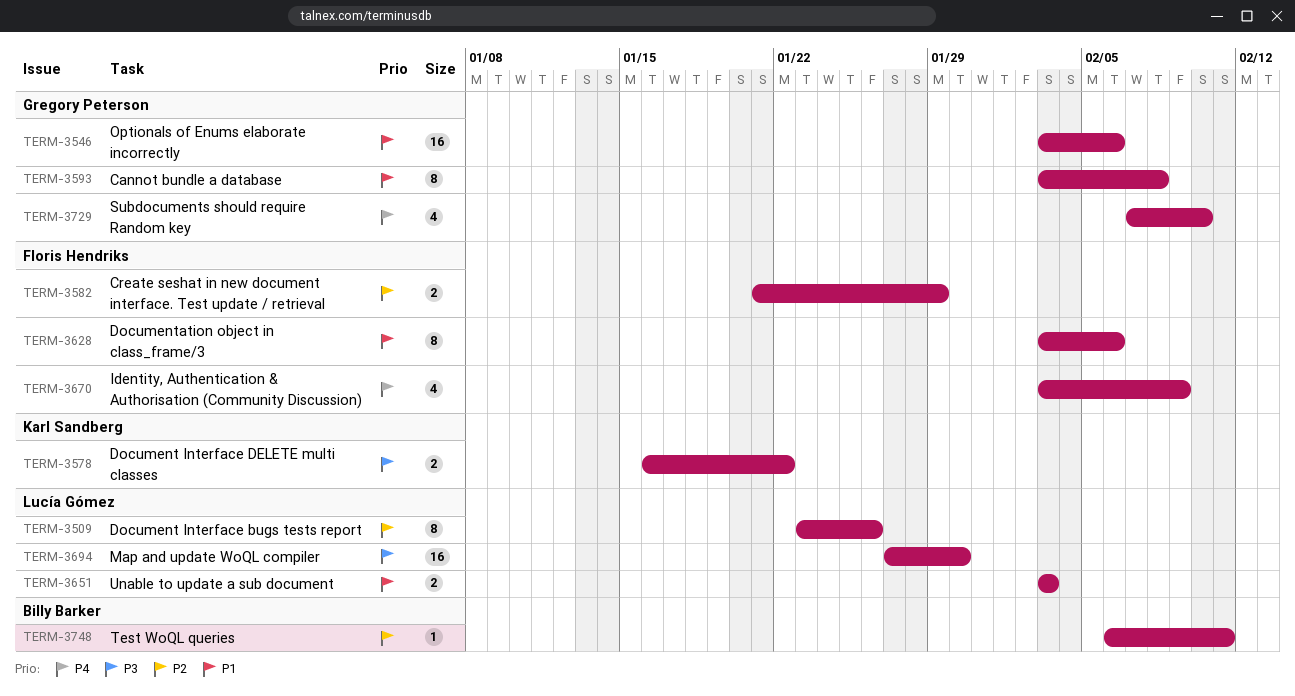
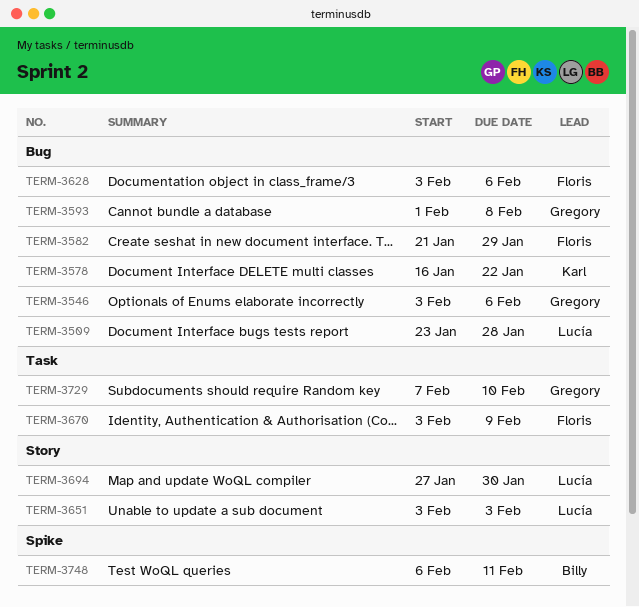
TERM-3509, due: Jan 26 -> Jan 28
TERM-3593, start: Feb 3 -> Feb 1

